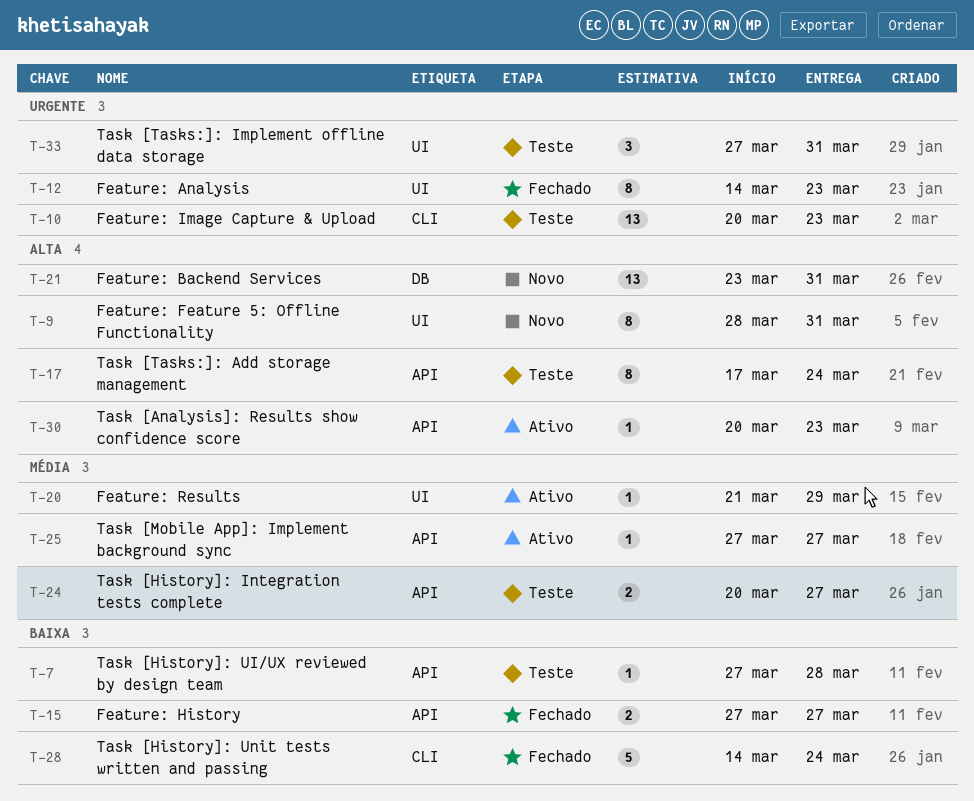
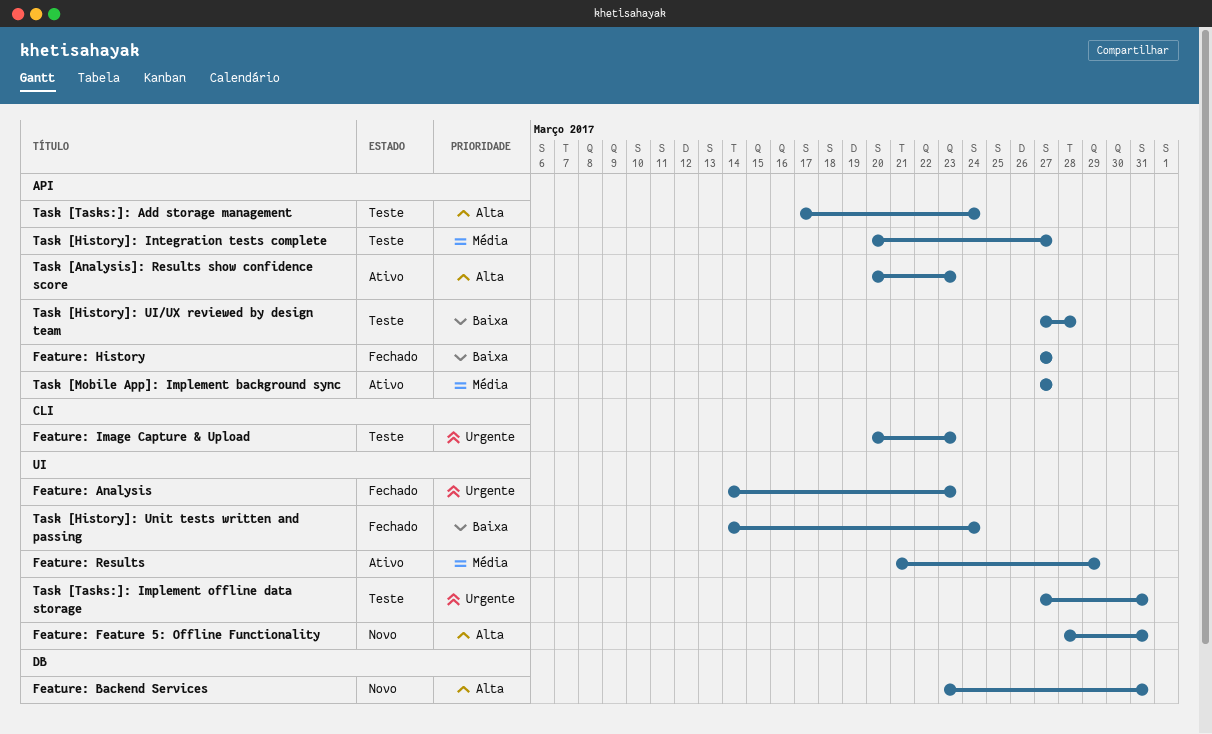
Task [History]: Unit tests written and passing, label: CLI -> UI

